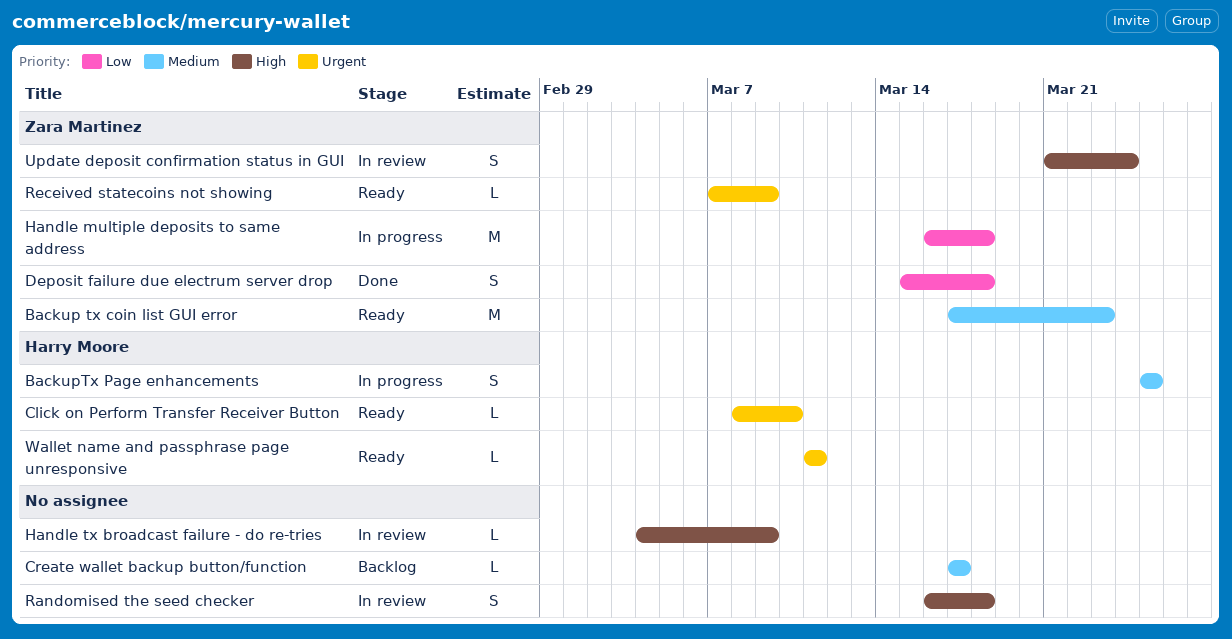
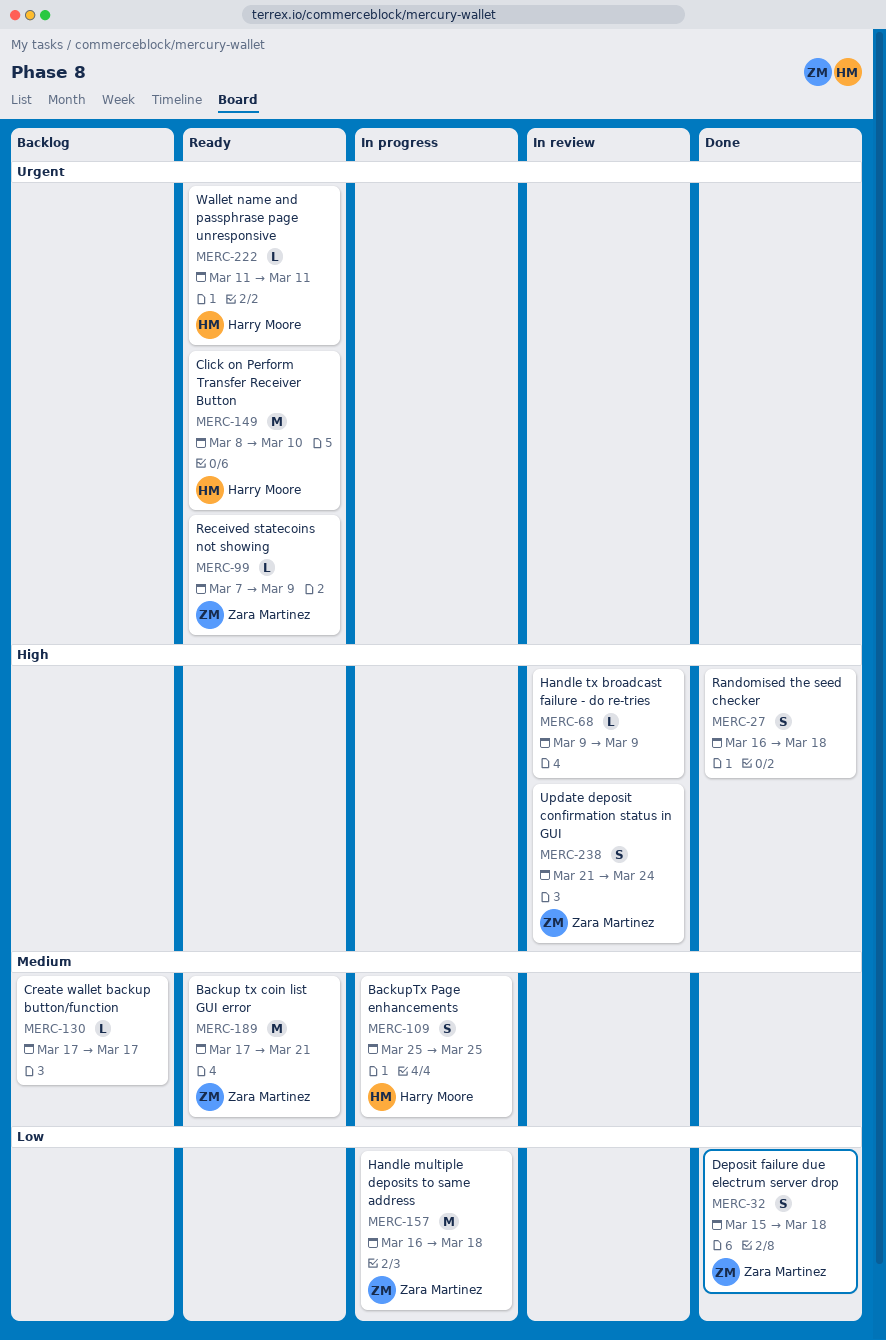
Backup tx coin list GUI error, due: Mar 23 -> Mar 21
Click on Perform Transfer Receiver Button, estimate: L -> M
Handle tx broadcast failure - do re-tries, start: Mar 4 -> Mar 9
Randomised the seed checker, status: In review -> Done

